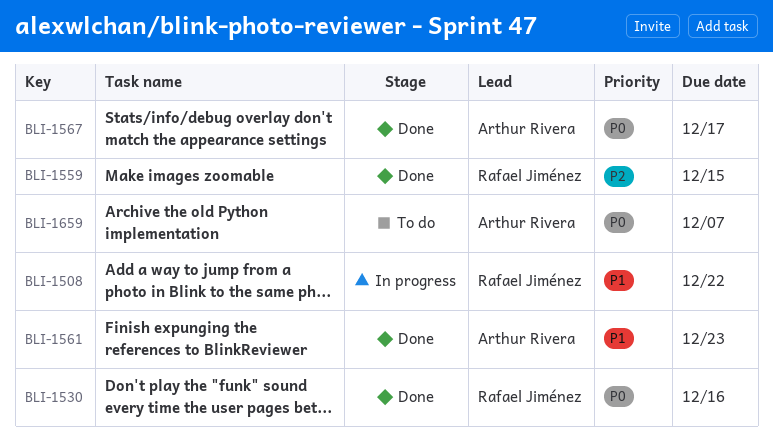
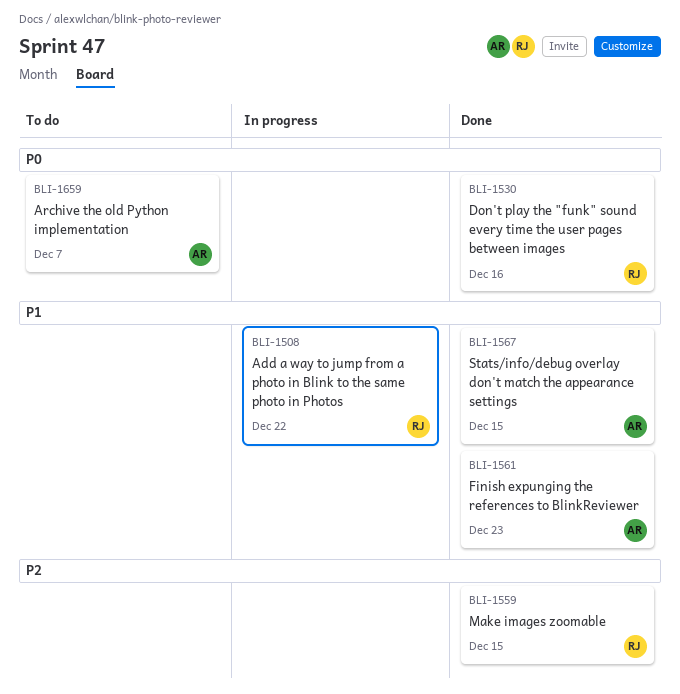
BLI-1567, priority: P0 -> P1
BLI-1567, due: Dec 17 -> Dec 15

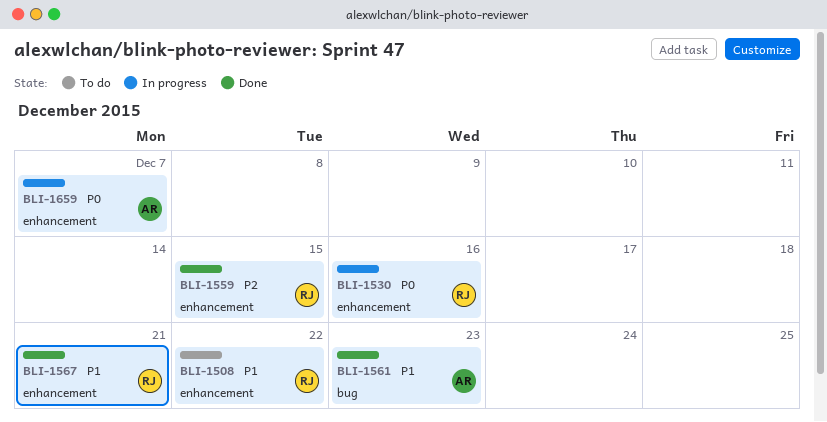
BLI-1508, status: In progress -> To do
BLI-1530, status: Done -> In progress
BLI-1567, owner: AR -> RJ
BLI-1567, due: Dec 15 -> Dec 21
BLI-1659, status: To do -> In progress

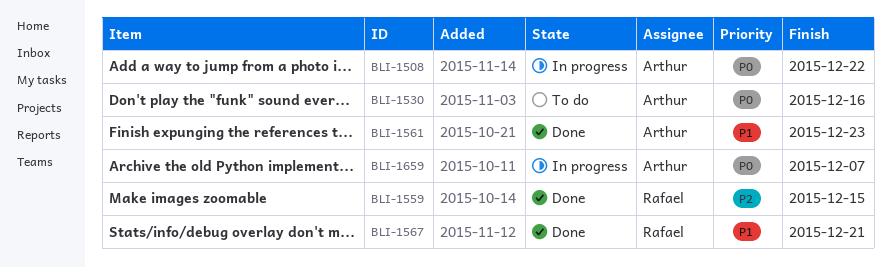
BLI-1508, status: To do -> In progress
BLI-1508, owner: Rafael -> Arthur
BLI-1508, priority: P1 -> P0
BLI-1530, status: In progress -> To do
BLI-1530, owner: Rafael -> Arthur

